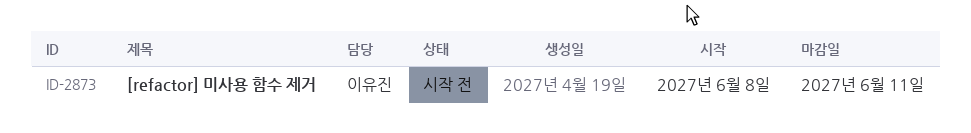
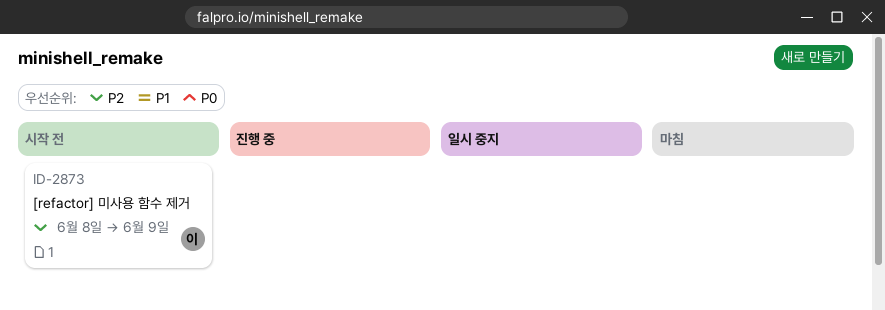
ID-2873, due: Jun 11 -> Jun 9

